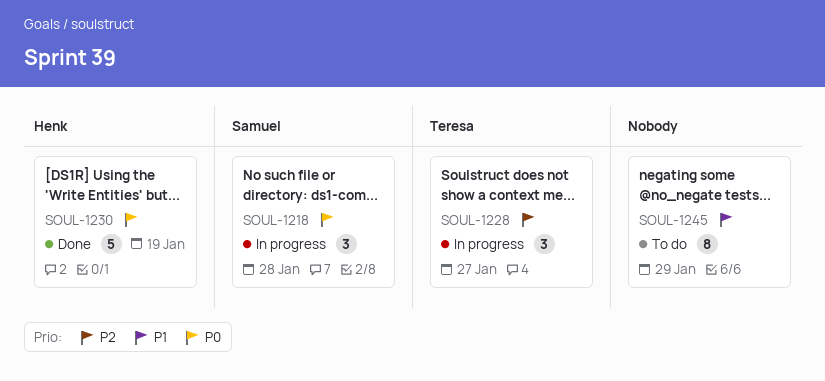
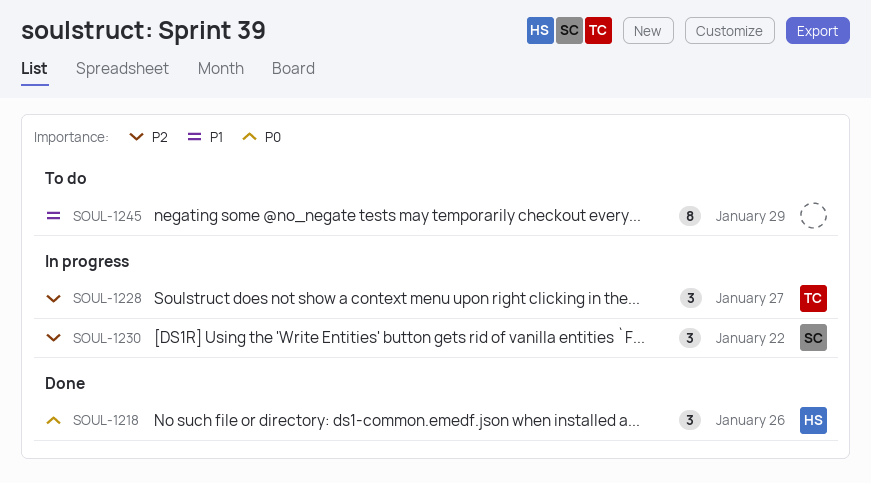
SOUL-1218, status: In progress -> Done
SOUL-1218, owner: Samuel -> Henk
SOUL-1218, due: Jan 28 -> Jan 26
SOUL-1230, status: Done -> In progress
SOUL-1230, owner: Henk -> Samuel
SOUL-1230, priority: P0 -> P2
SOUL-1230, estimate: 5 -> 3
SOUL-1230, due: Jan 19 -> Jan 22

